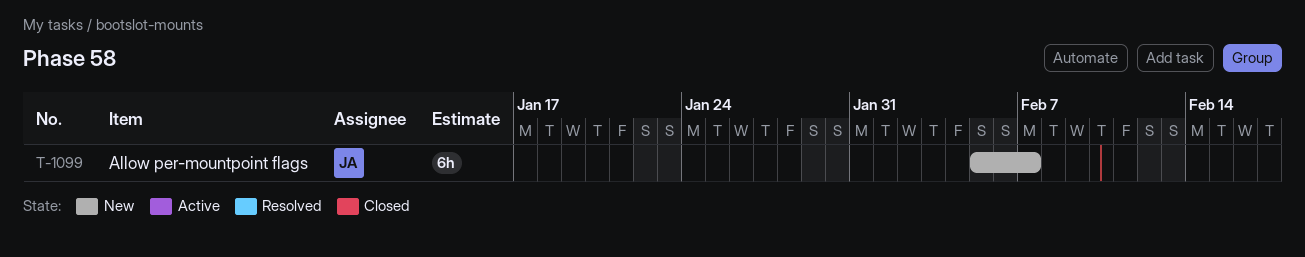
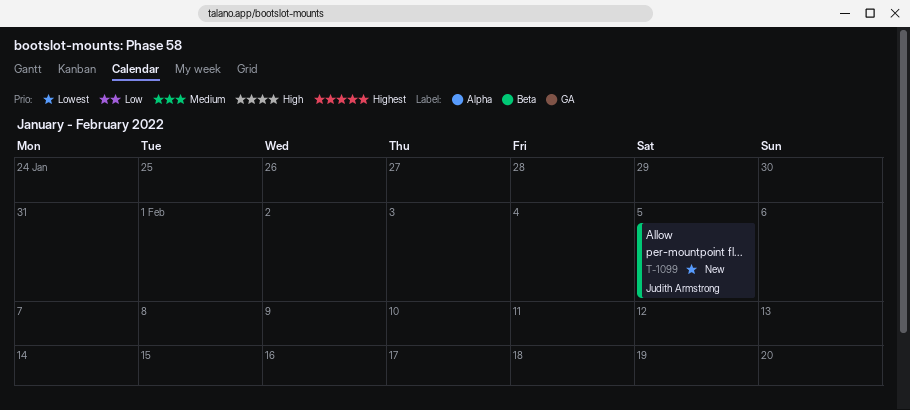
T-1099, due: Feb 7 -> Feb 5

